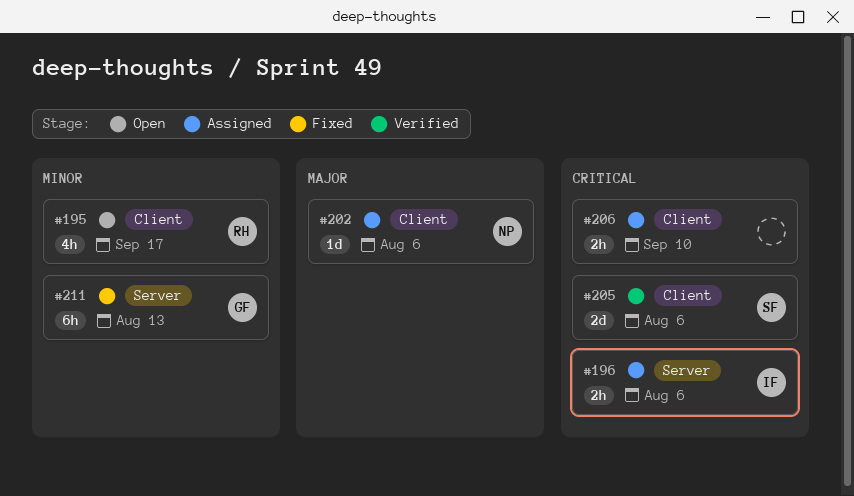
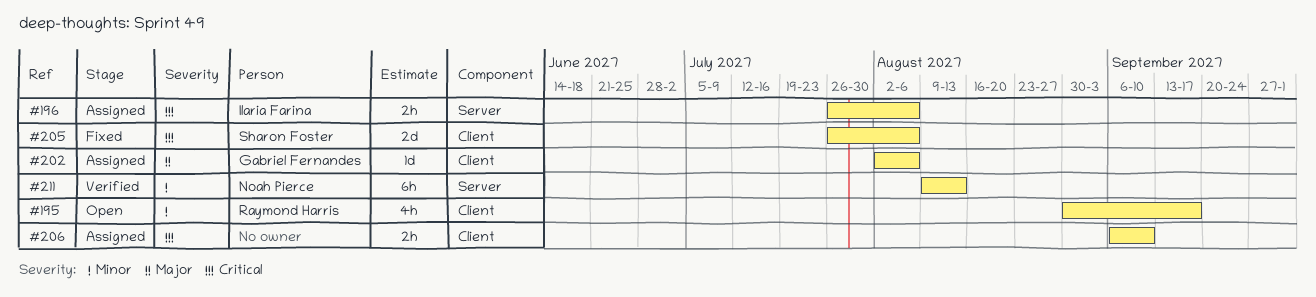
#202, owner: Noah Pierce -> Gabriel Fernandes
#205, status: Verified -> Fixed
#211, status: Fixed -> Verified
#211, owner: Gabriel Fernandes -> Noah Pierce

